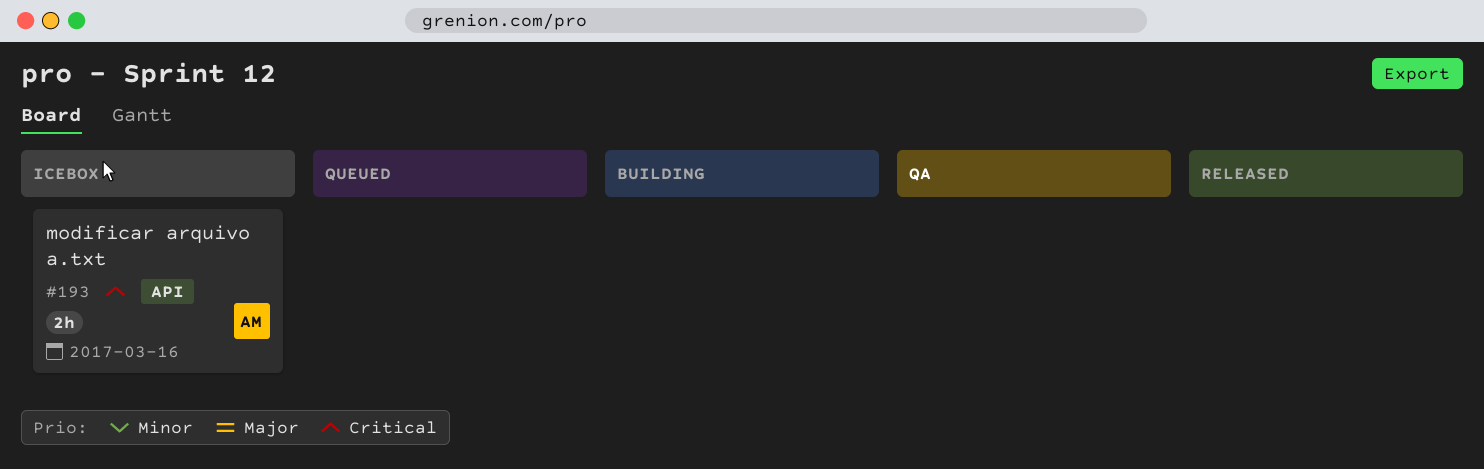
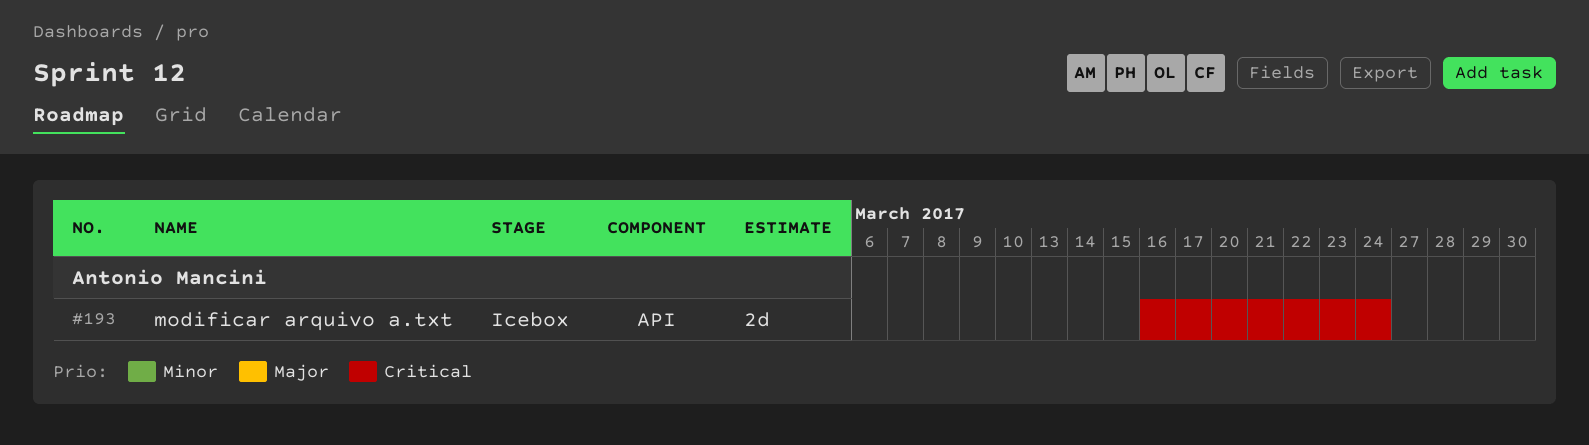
#193, estimate: 2h -> 2d
#193, due: Mar 16 -> Mar 24

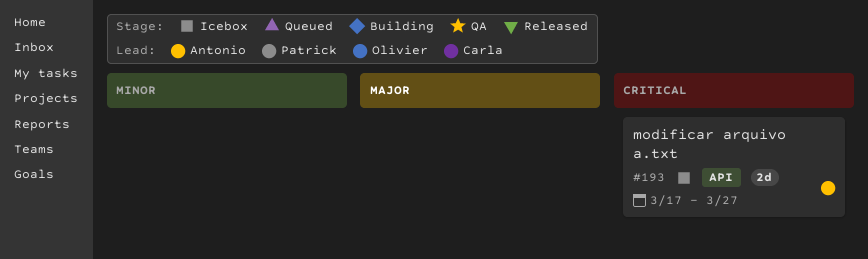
#193, start: Mar 16 -> Mar 17
#193, due: Mar 24 -> Mar 27

